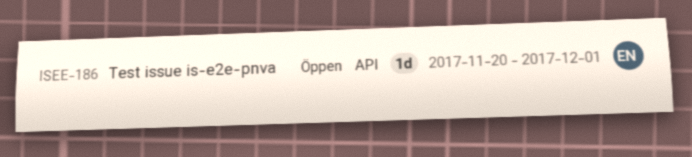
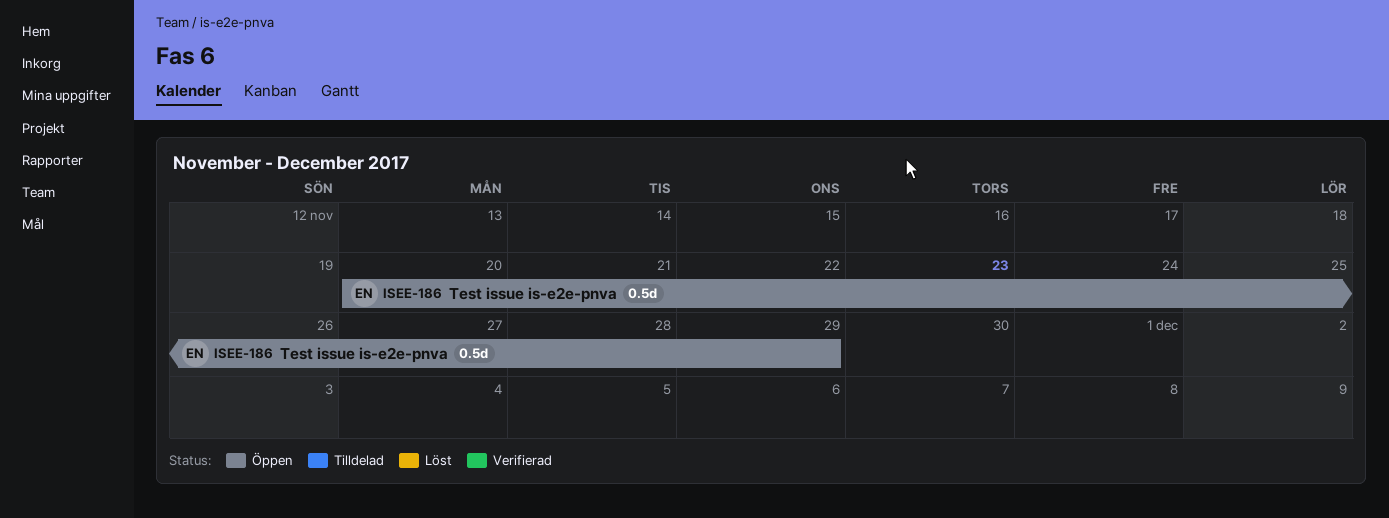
ISEE-186, estimate: 1d -> 0.5d
ISEE-186, due: Dec 1 -> Nov 29

